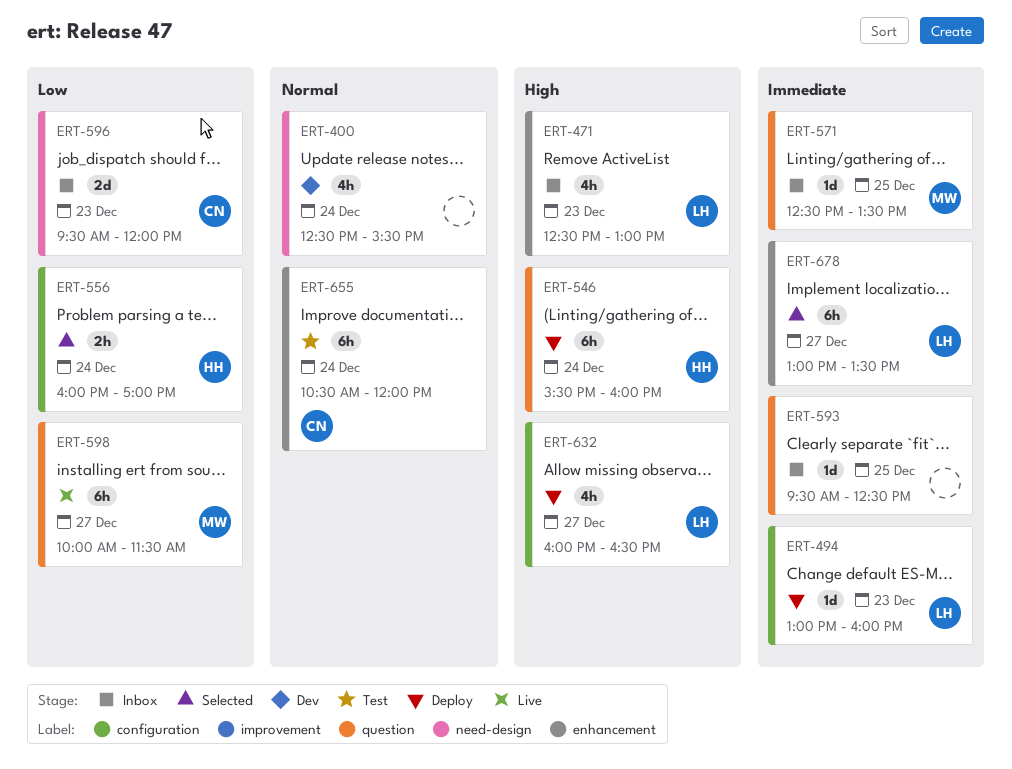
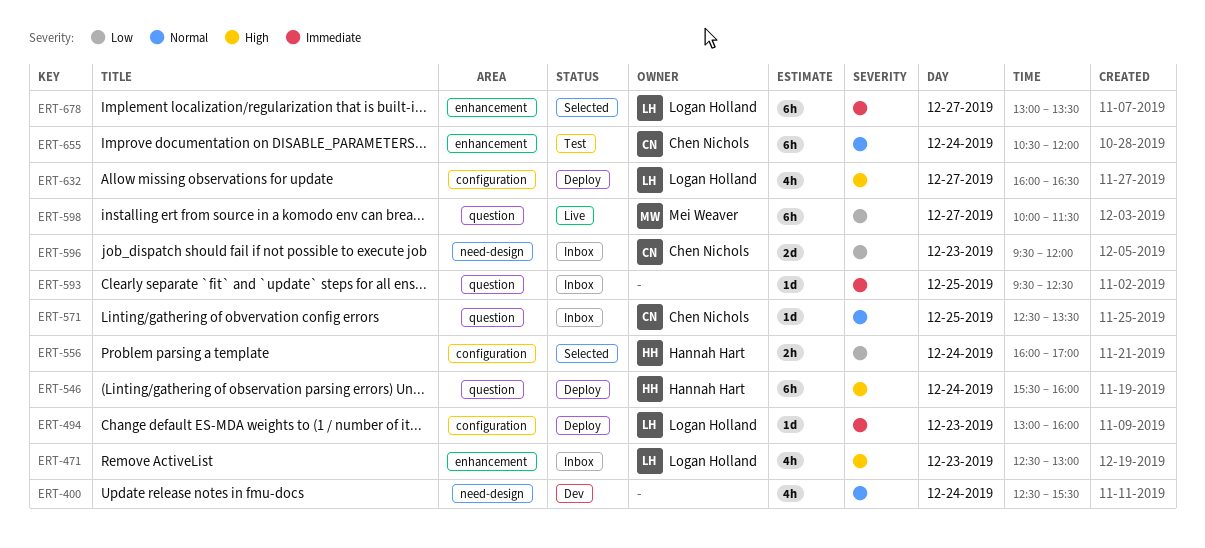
ERT-571, owner: Mei Weaver -> Chen Nichols
ERT-571, priority: Immediate -> Normal

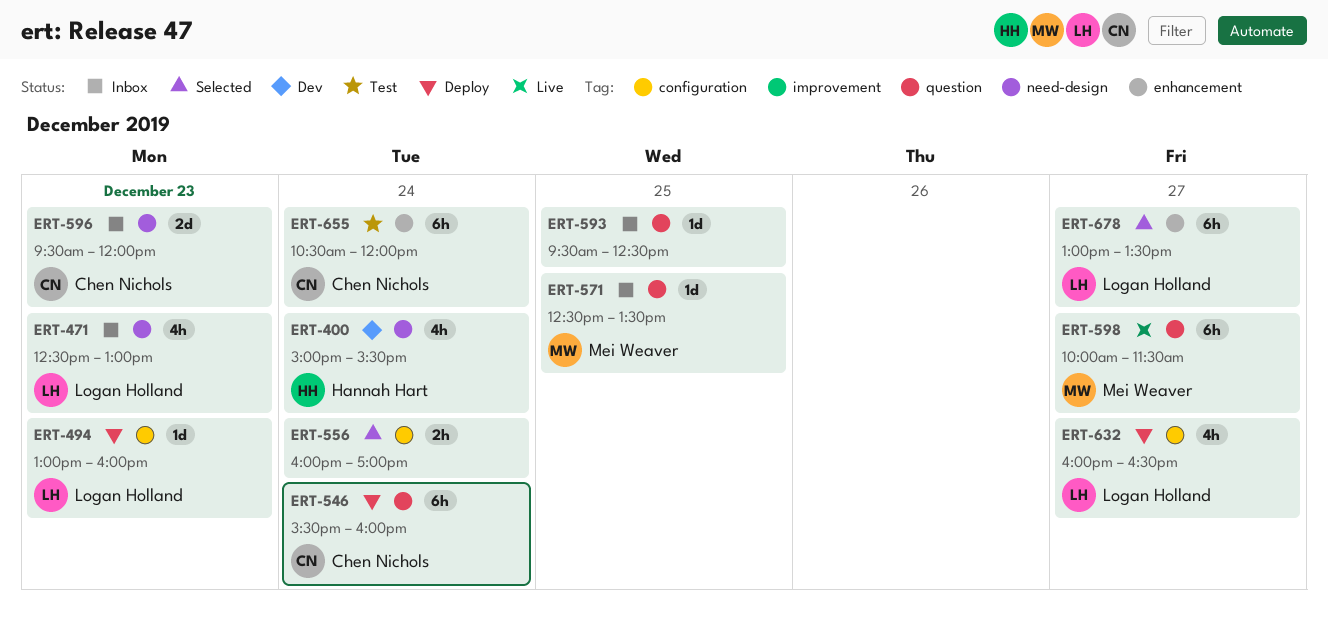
ERT-400, owner: none -> Hannah Hart
ERT-400, begins: 12:30 -> 15:00
ERT-471, label: enhancement -> need-design
ERT-546, owner: Hannah Hart -> Chen Nichols
ERT-556, owner: Hannah Hart -> none
ERT-571, owner: Chen Nichols -> Mei Weaver

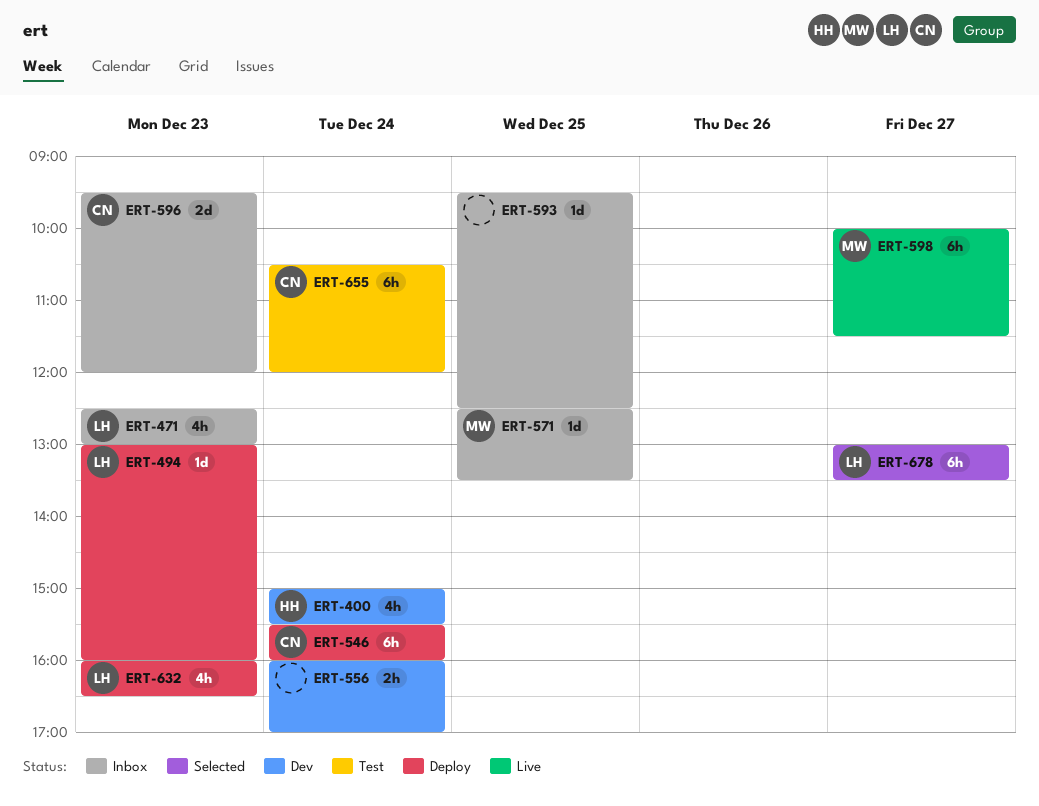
ERT-556, status: Selected -> Dev
ERT-632, day: Dec 27 -> Dec 23

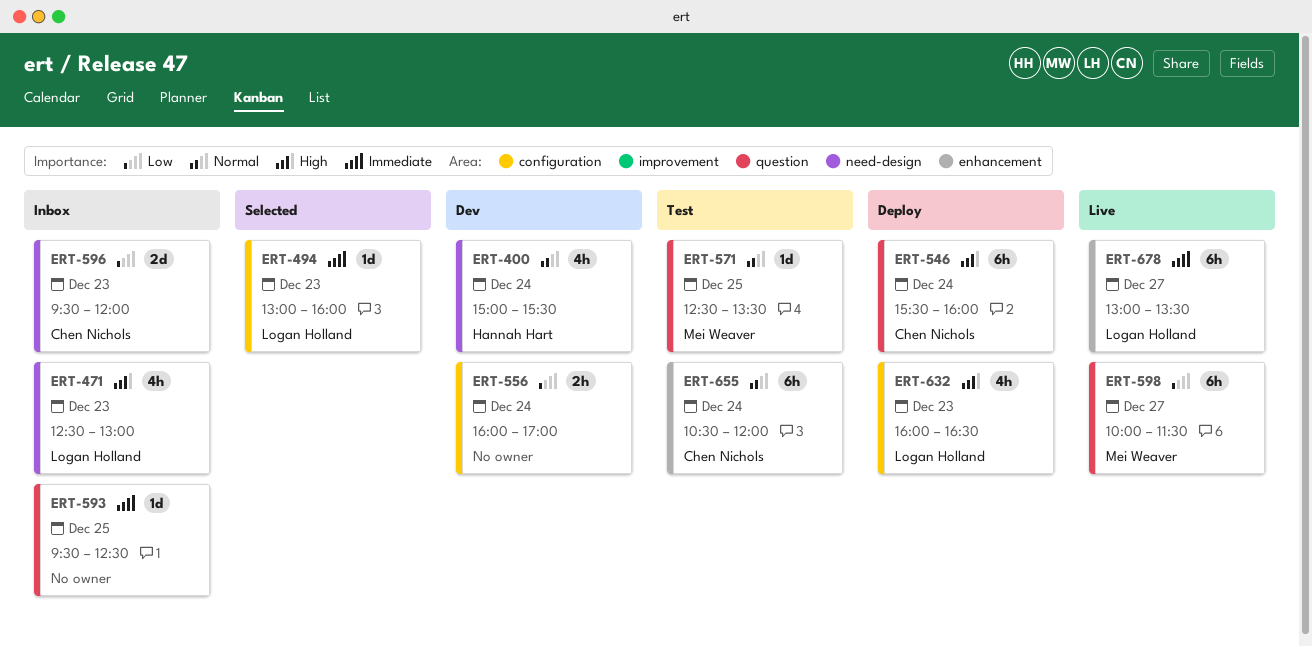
ERT-494, status: Deploy -> Selected
ERT-571, status: Inbox -> Test
ERT-678, status: Selected -> Live

